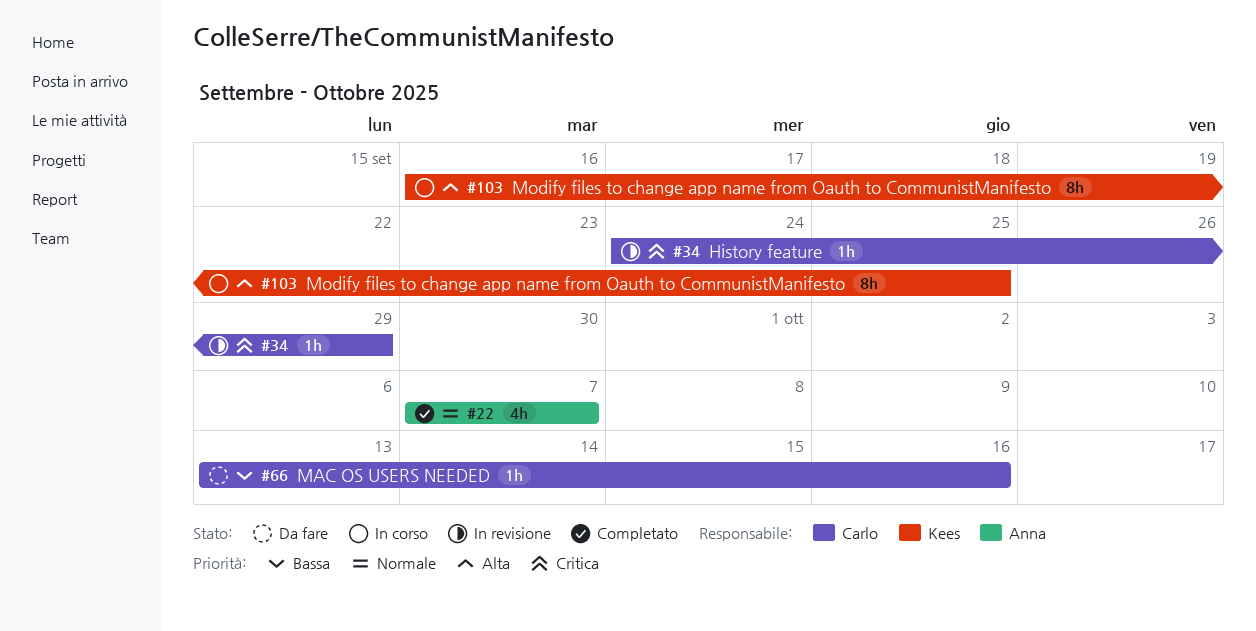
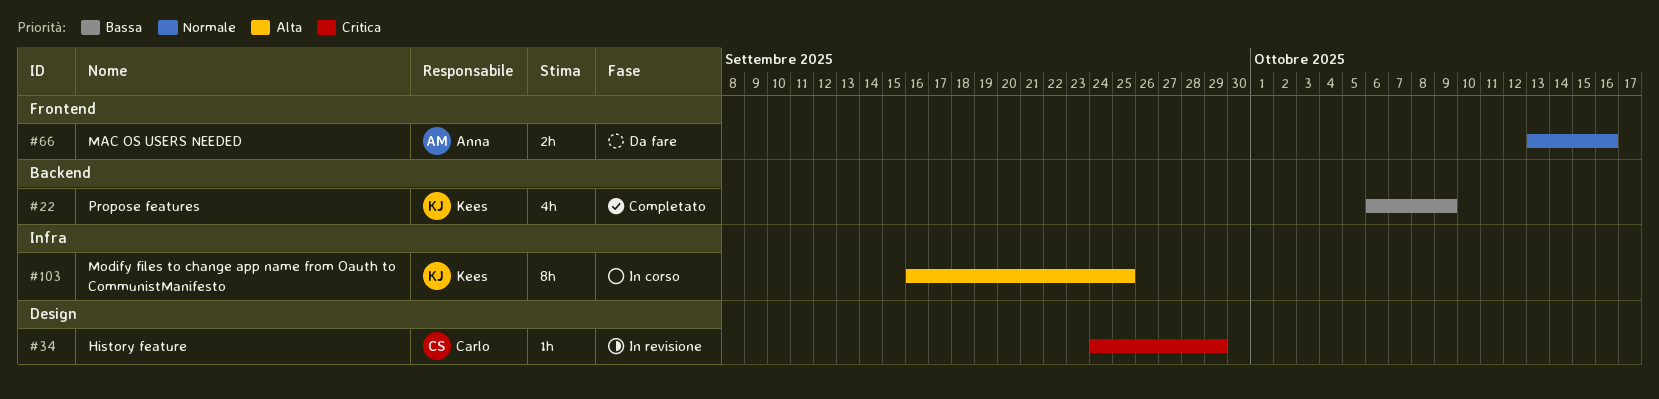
#22, owner: Anna -> Kees
#22, priority: Normale -> Bassa
#22, start: Oct 7 -> Oct 6
#22, due: Oct 7 -> Oct 9
#66, owner: Carlo -> Anna
#66, priority: Bassa -> Normale
#66, estimate: 1h -> 2h

